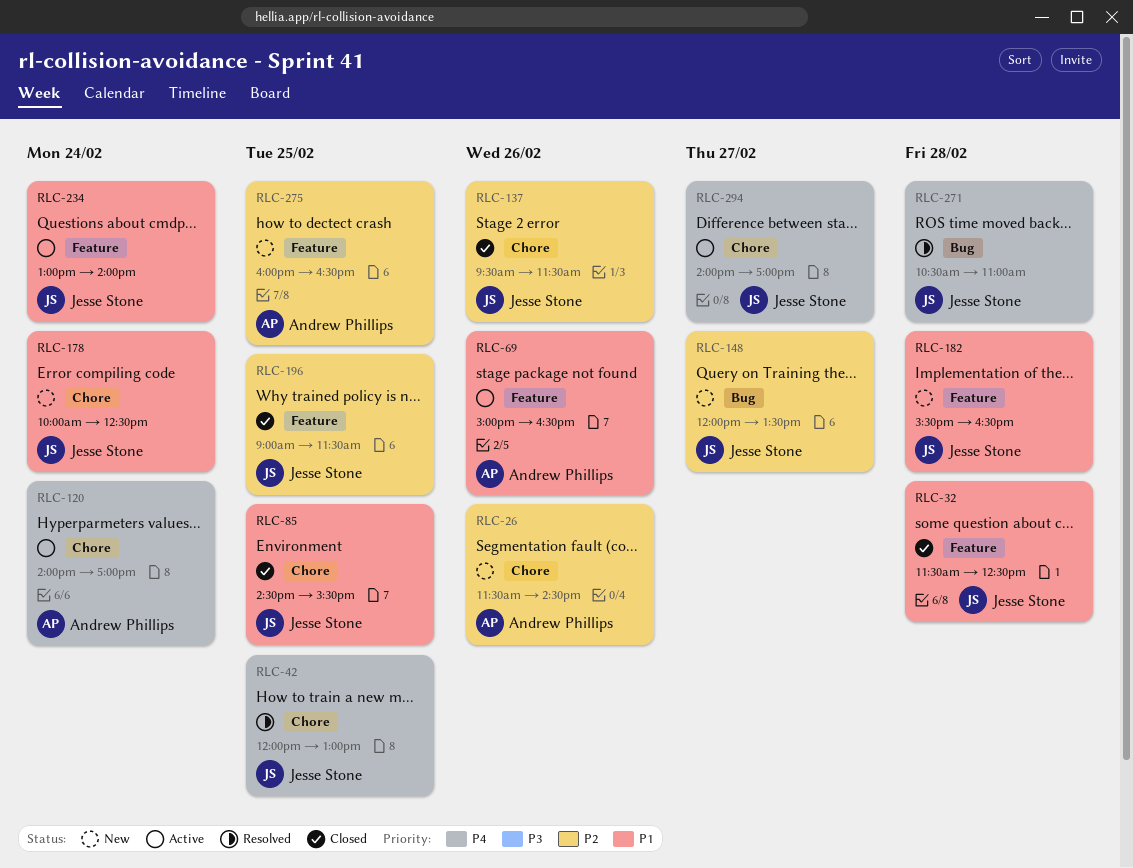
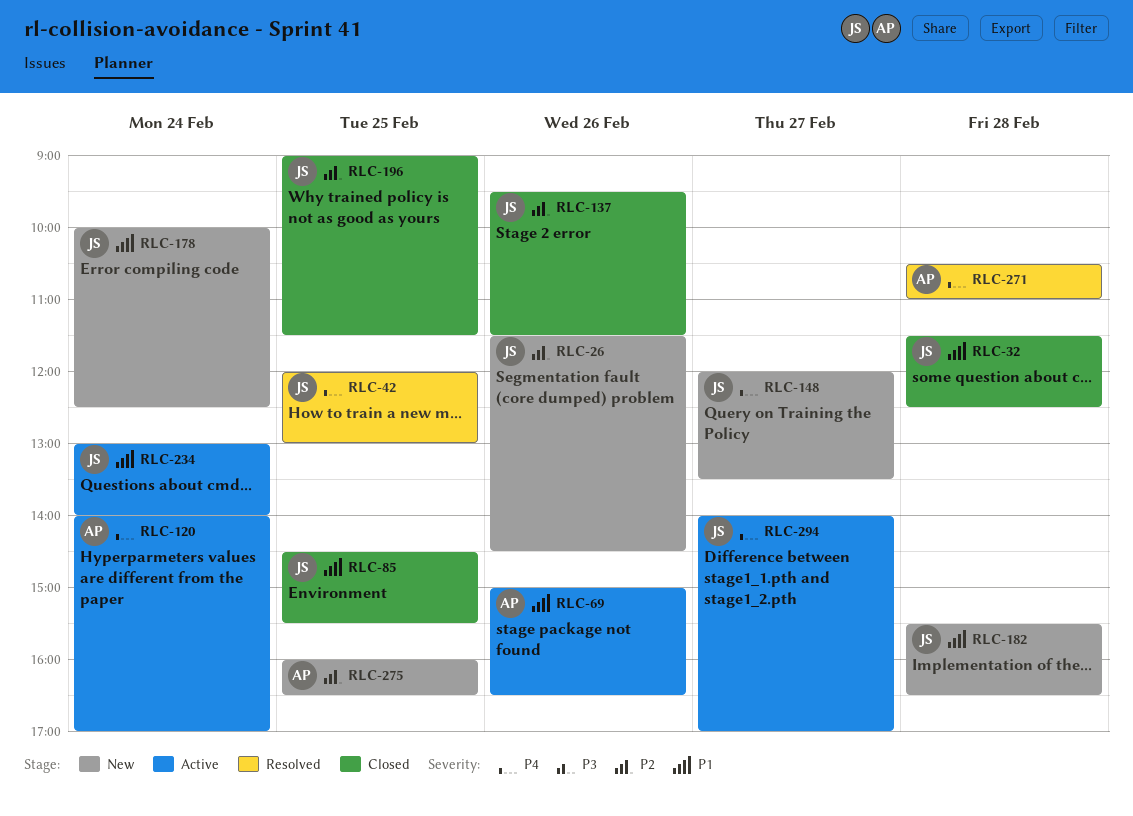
RLC-26, owner: Andrew Phillips -> Jesse Stone
RLC-148, priority: P2 -> P4
RLC-271, owner: Jesse Stone -> Andrew Phillips

